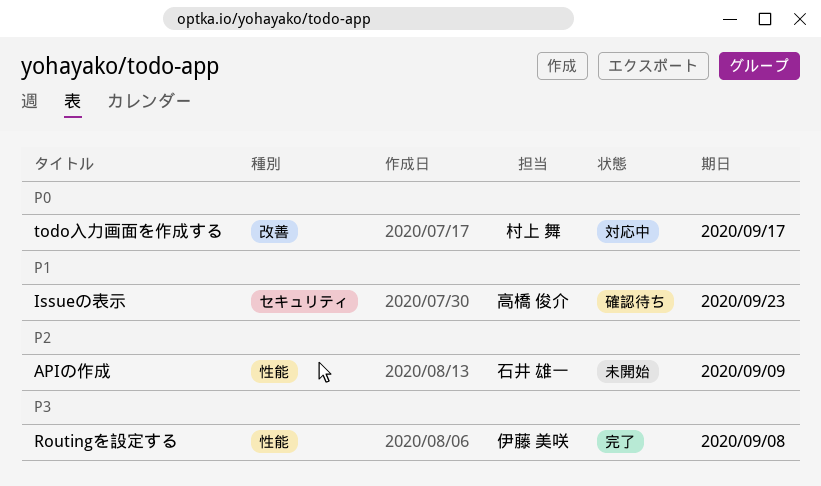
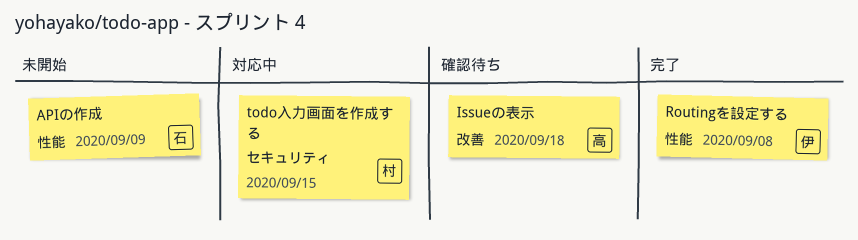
Issueの表示, label: セキュリティ -> 改善
Issueの表示, due: Sep 23 -> Sep 18
todo入力画面を作成する, label: 改善 -> セキュリティ
todo入力画面を作成する, due: Sep 17 -> Sep 15

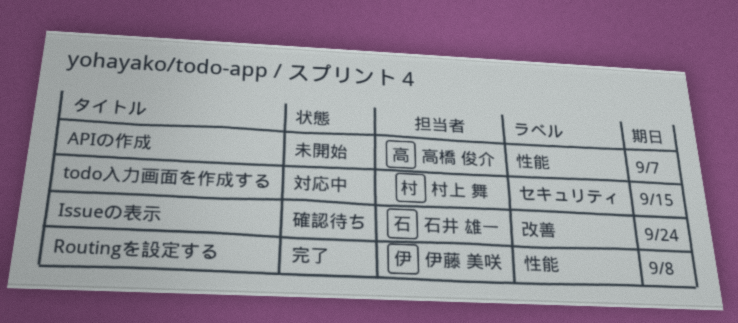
APIの作成, owner: 石井 雄一 -> 高橋 俊介
APIの作成, due: Sep 9 -> Sep 7
Issueの表示, owner: 高橋 俊介 -> 石井 雄一
Issueの表示, due: Sep 18 -> Sep 24

